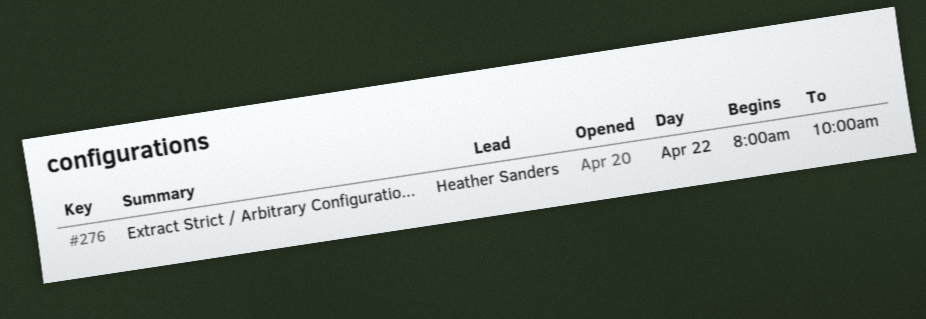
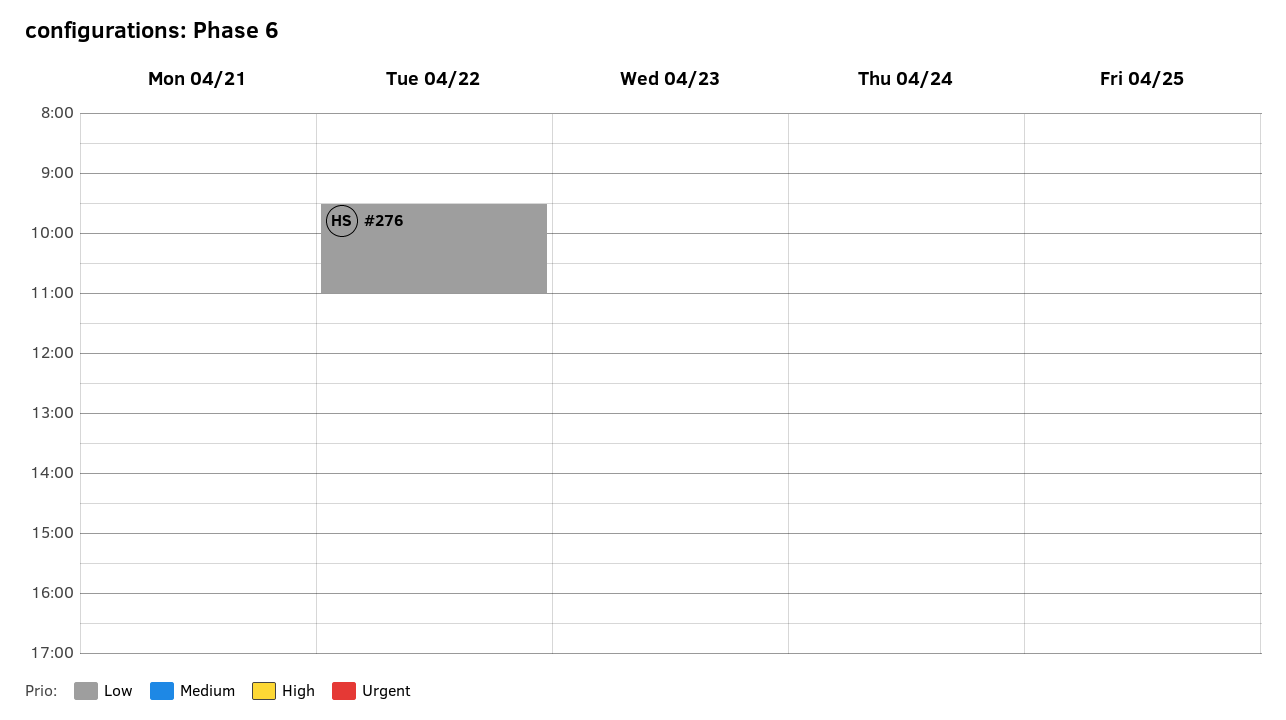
#276, begins: 08:00 -> 09:30
#276, ends: 10:00 -> 11:00

